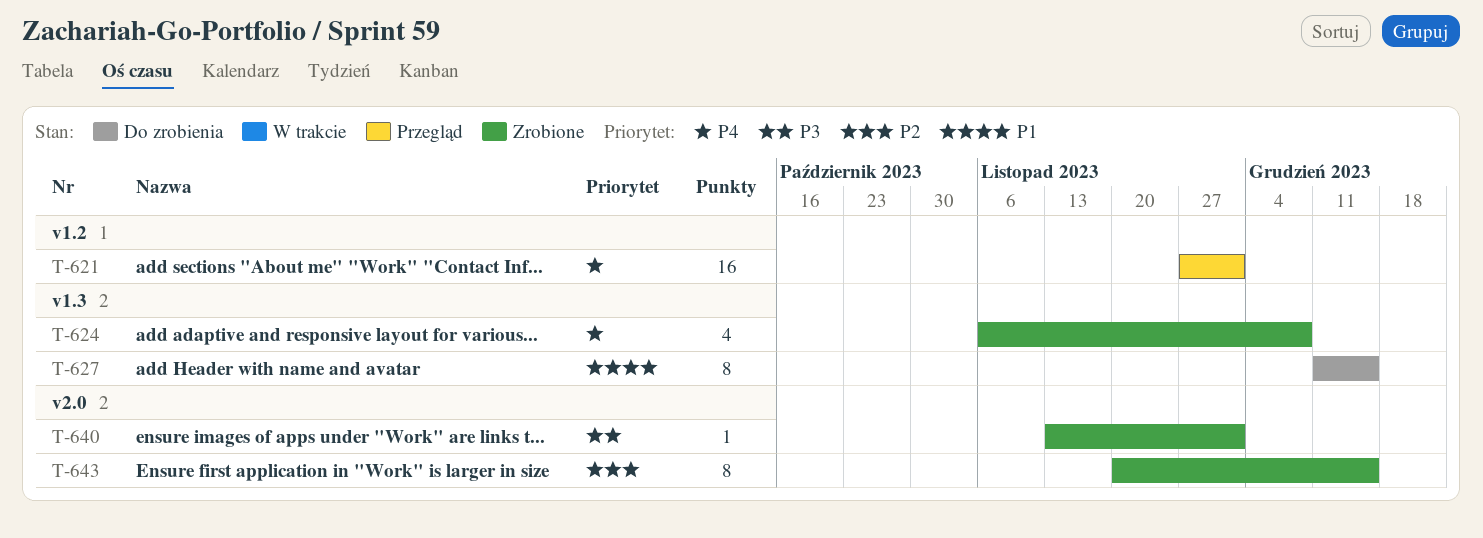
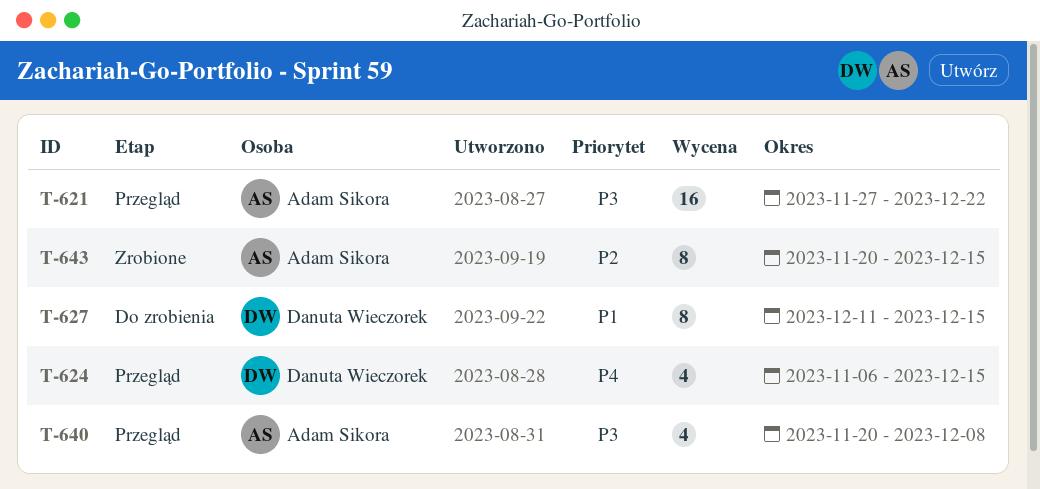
T-621, priority: P4 -> P3
T-621, due: Dec 1 -> Dec 22
T-624, status: Zrobione -> Przegląd
T-624, due: Dec 8 -> Dec 15
T-640, status: Zrobione -> Przegląd
T-640, estimate: 1 -> 4
T-640, start: Nov 13 -> Nov 20
T-640, due: Dec 1 -> Dec 8

